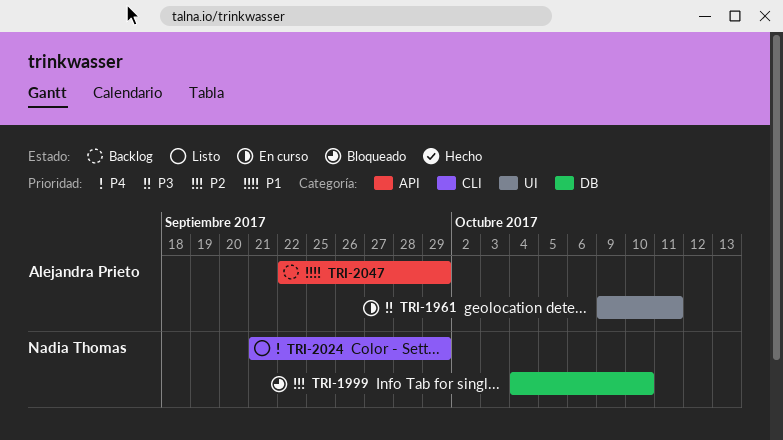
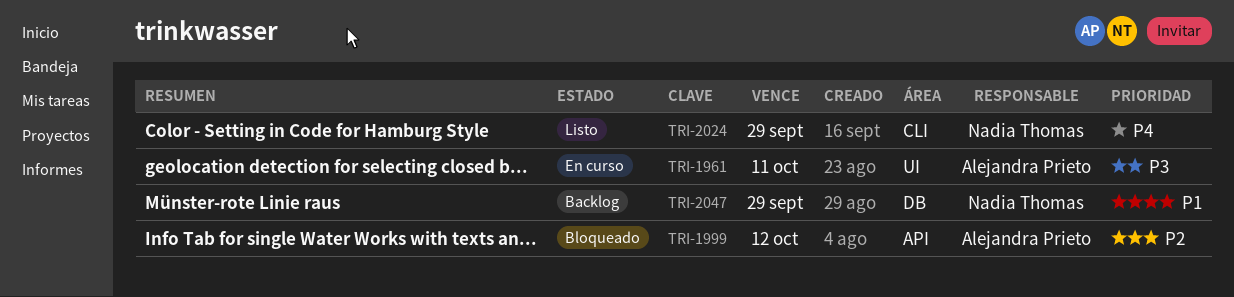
TRI-1999, owner: Nadia Thomas -> Alejandra Prieto
TRI-1999, label: DB -> API
TRI-1999, due: Oct 10 -> Oct 12
TRI-2047, owner: Alejandra Prieto -> Nadia Thomas
TRI-2047, label: API -> DB

